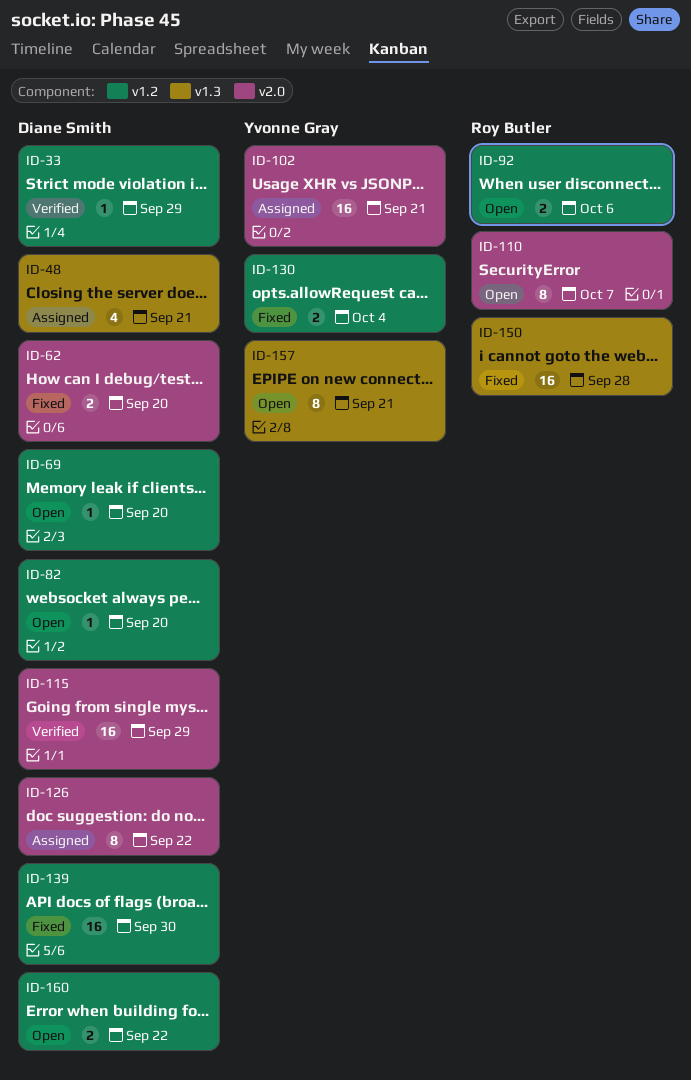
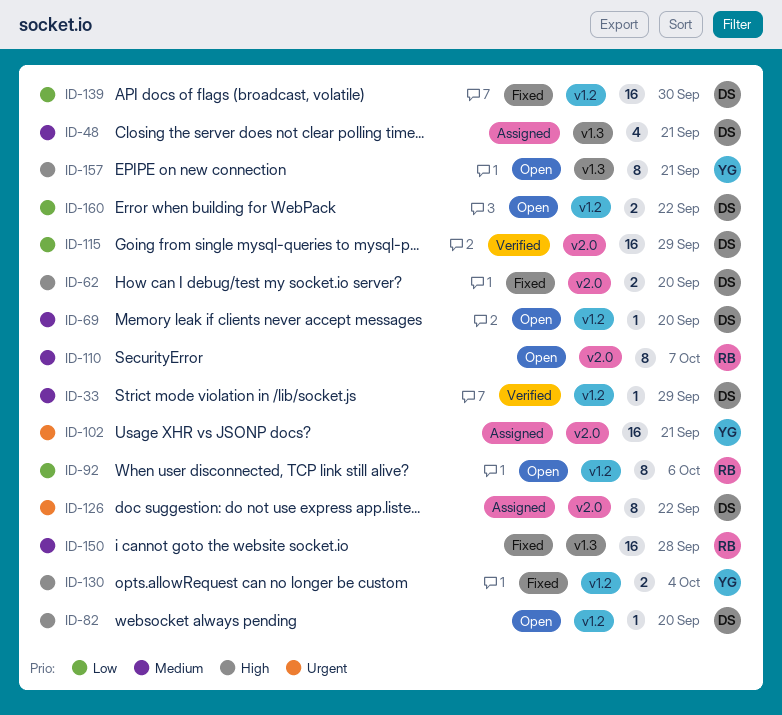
ID-92, estimate: 2 -> 8

